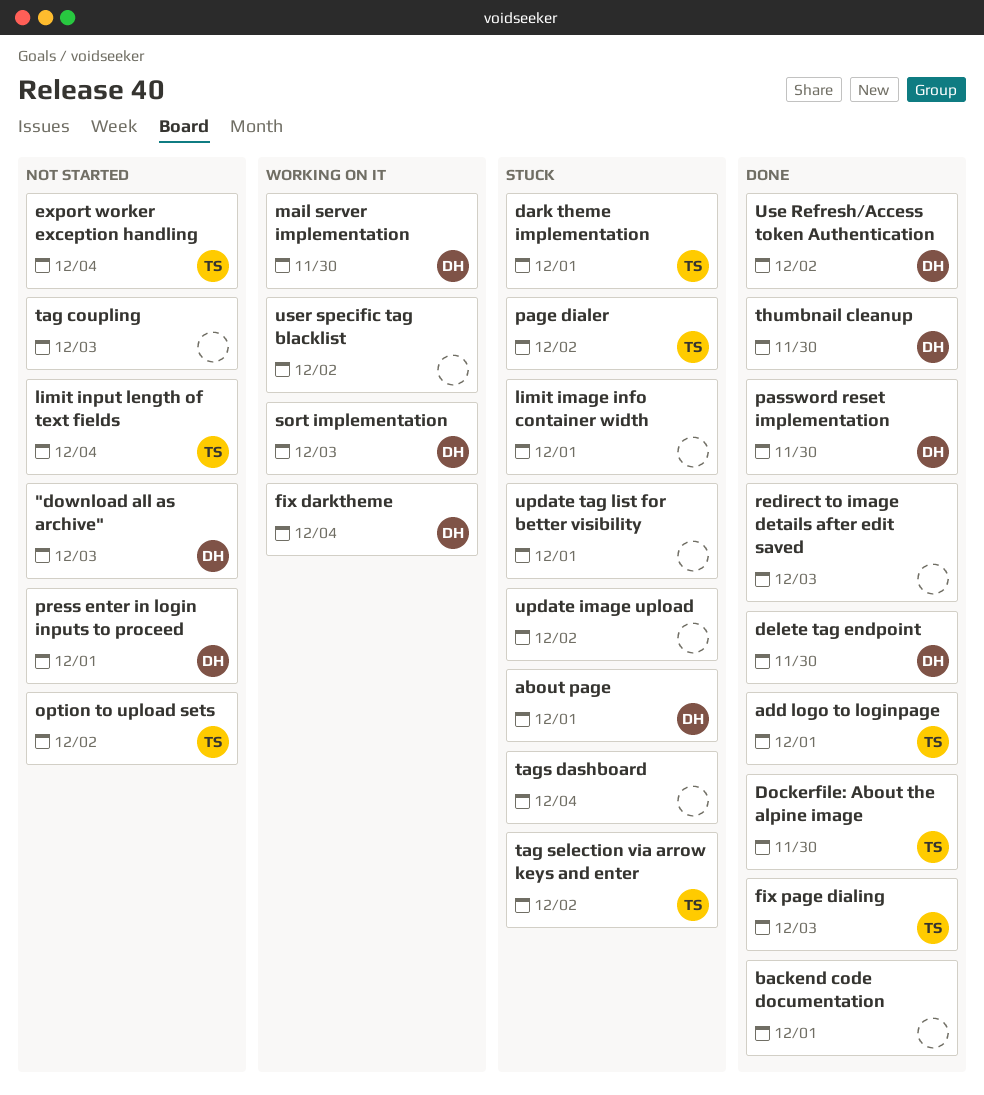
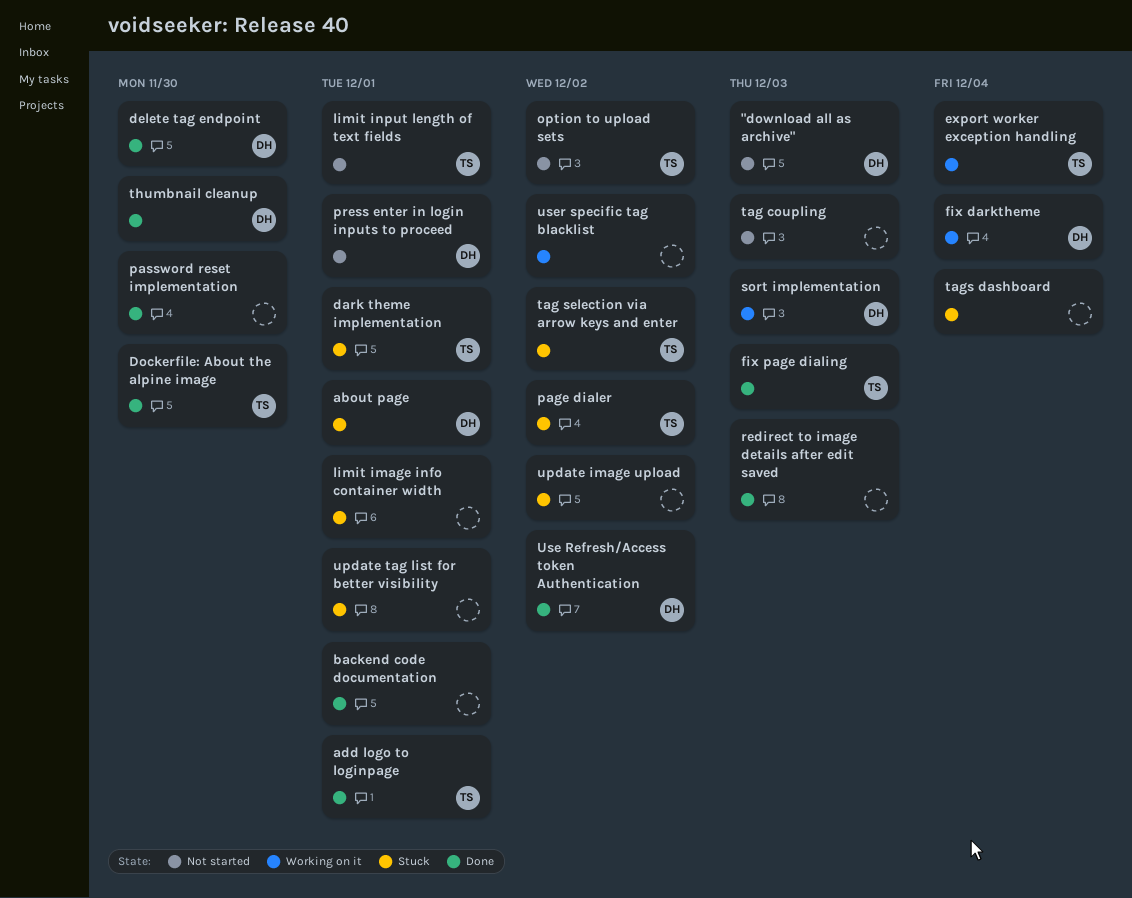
export worker exception handling, status: Not started -> Working on it
limit input length of text fields, due: Dec 4 -> Dec 1
mail server implementation: present -> none
password reset implementation, owner: DH -> none

